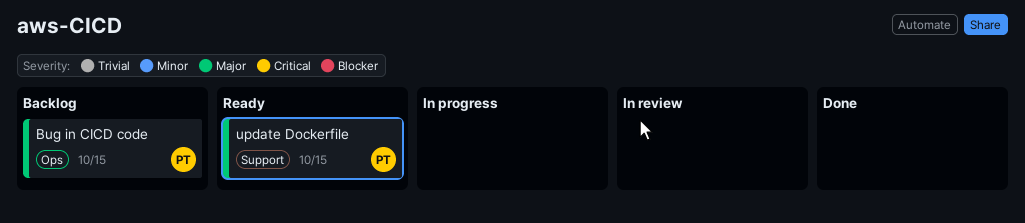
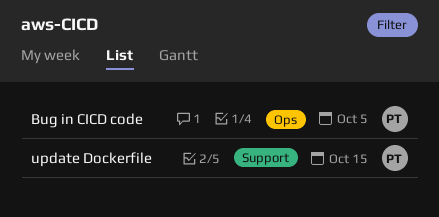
Bug in CICD code, due: Oct 15 -> Oct 5

